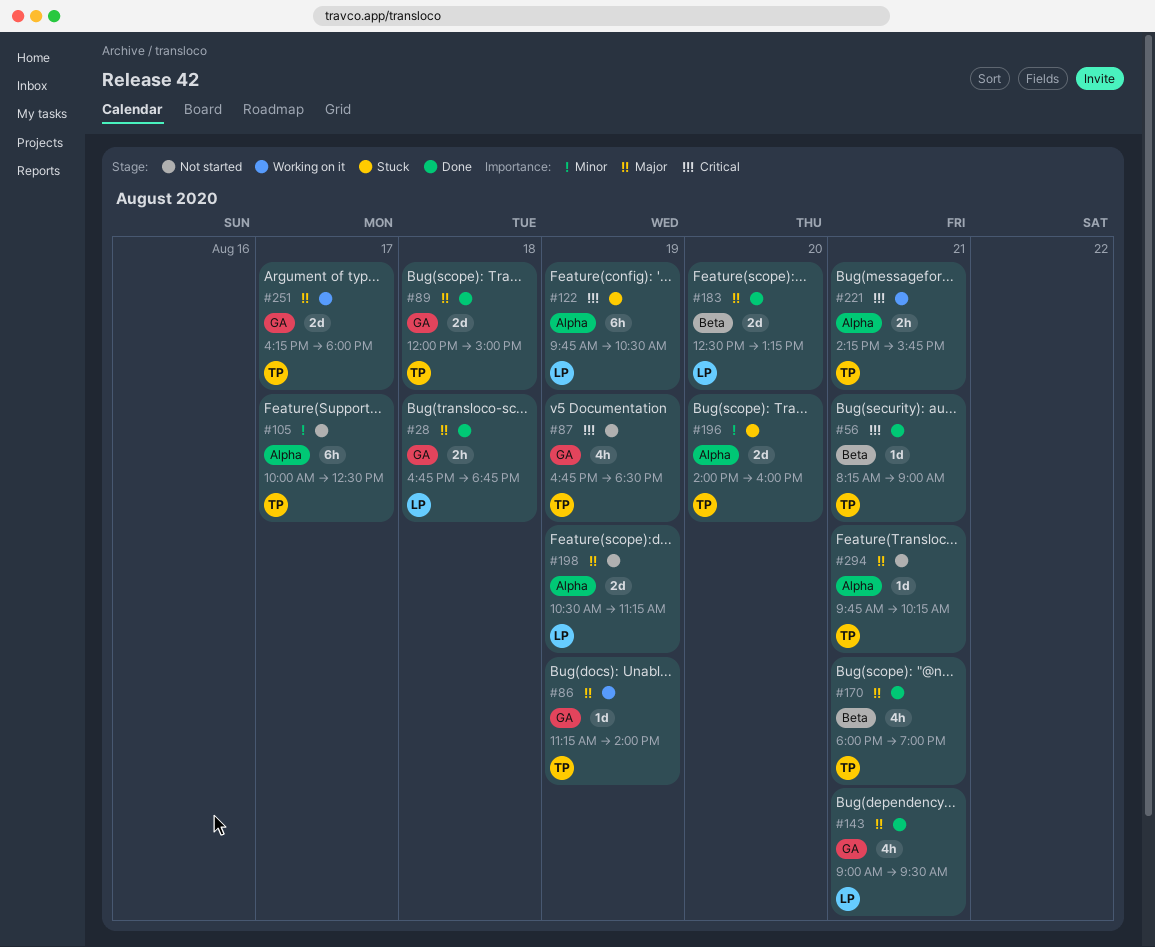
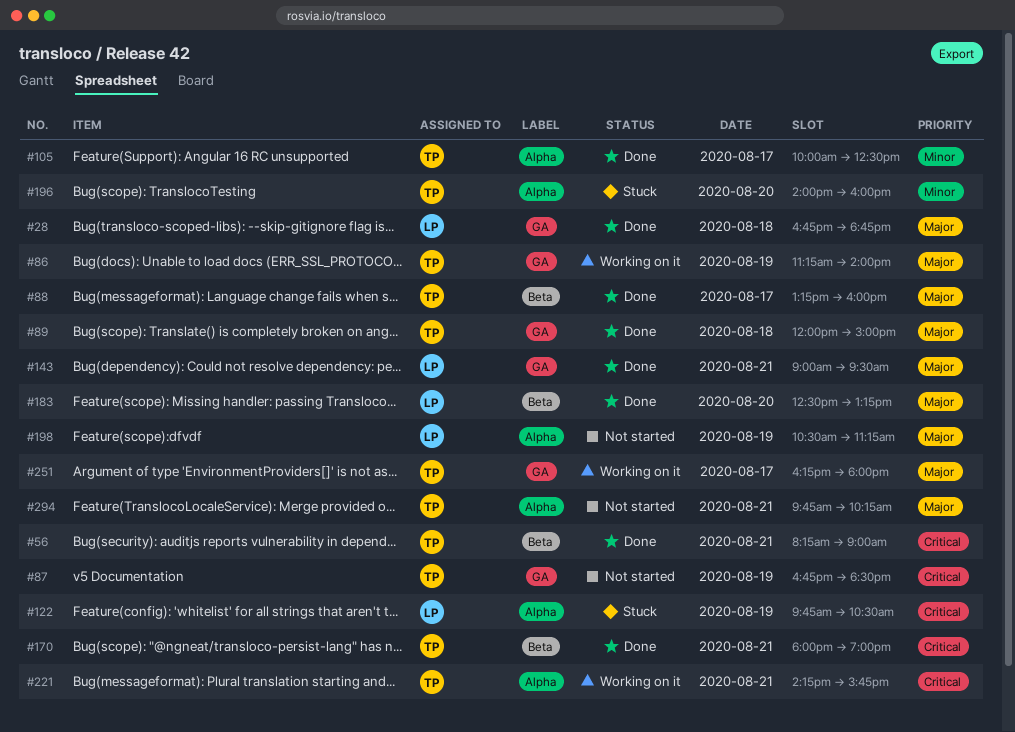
#88: none -> present
#105, status: Not started -> Done
#170, priority: Major -> Critical

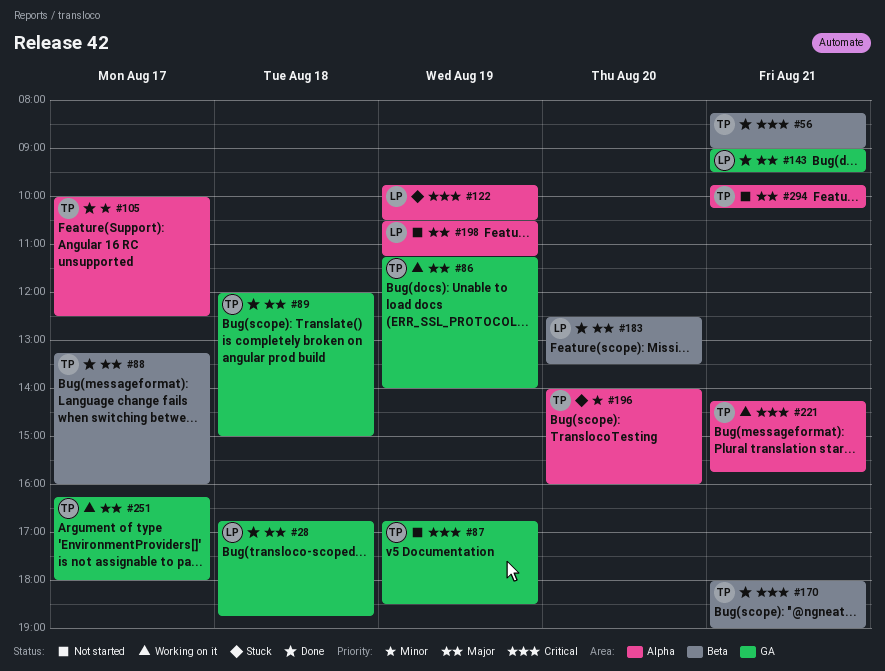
#183, ends: 13:15 -> 13:30

